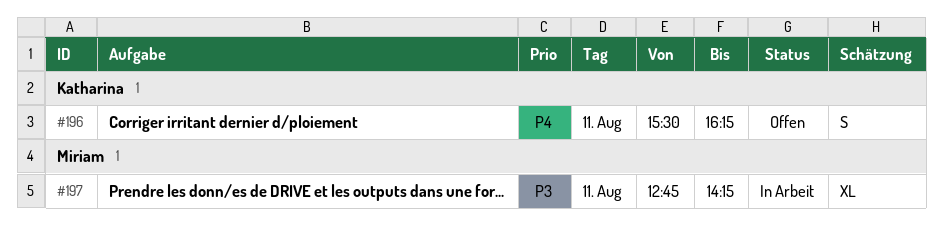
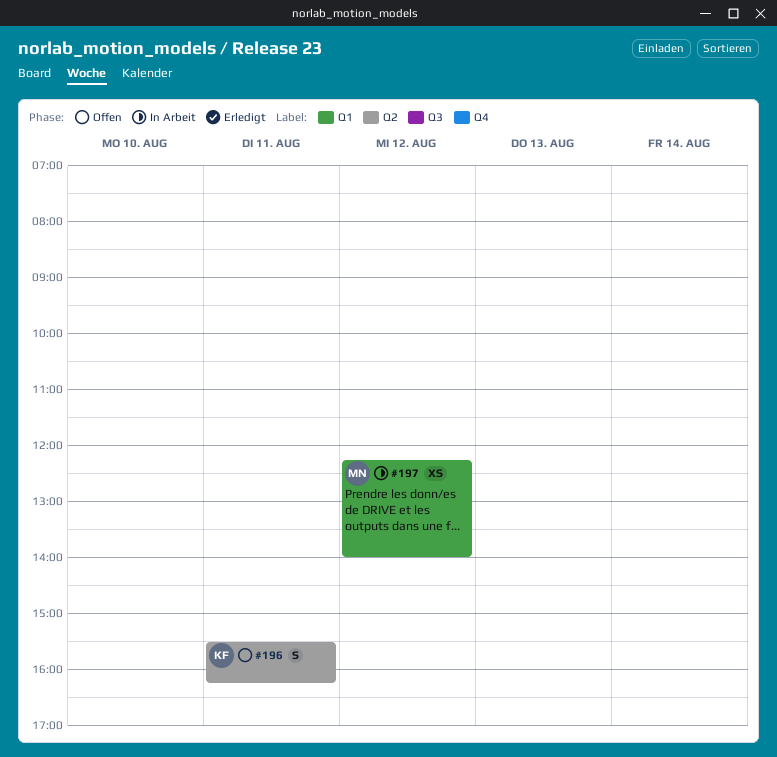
#197, estimate: XL -> XS
#197, day: Aug 11 -> Aug 12
#197, begins: 12:45 -> 12:15
#197, ends: 14:15 -> 14:00

